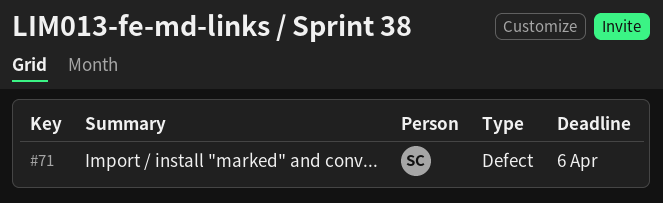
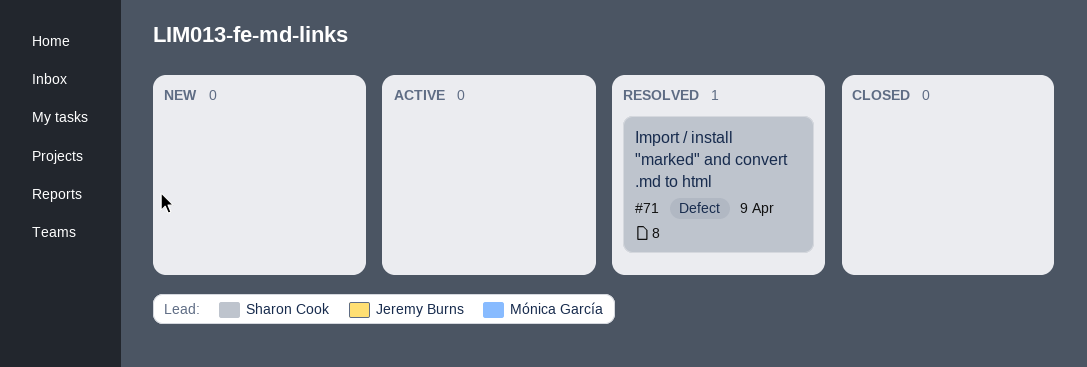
#71, due: Apr 6 -> Apr 9

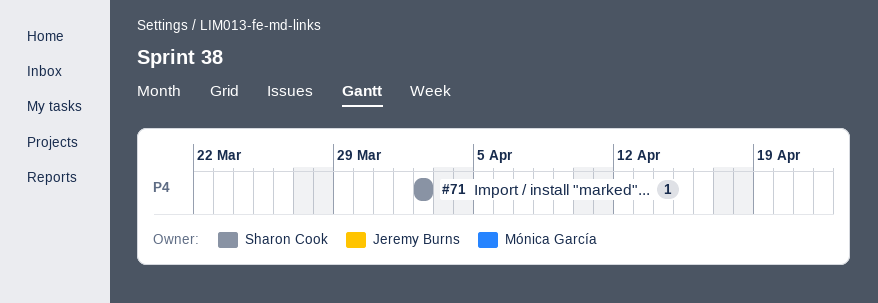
#71, due: Apr 9 -> Apr 2

